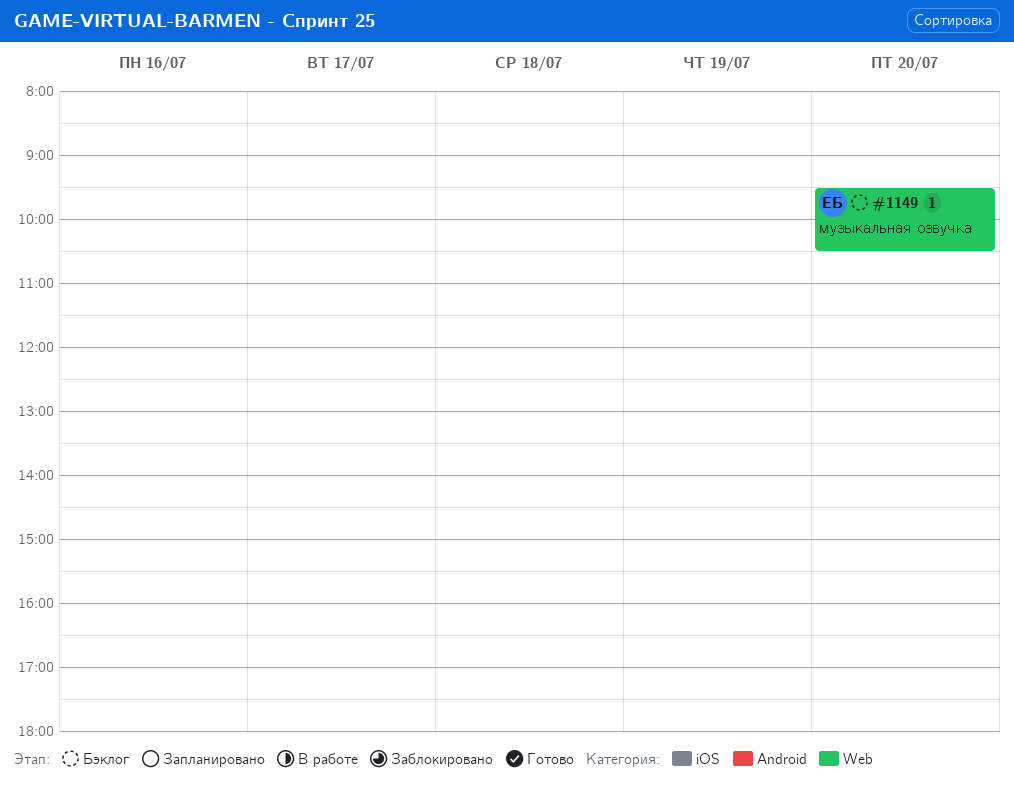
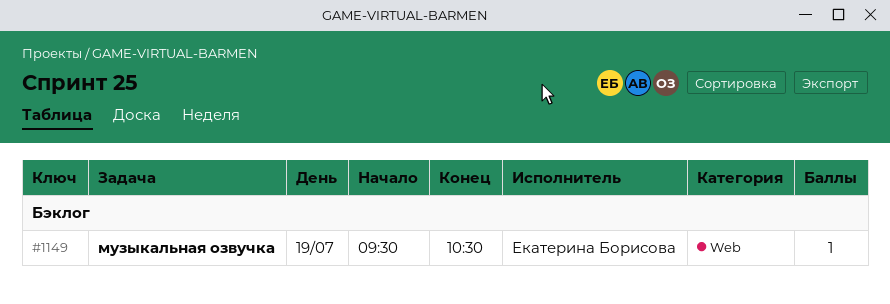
#1149, day: Jul 20 -> Jul 19

